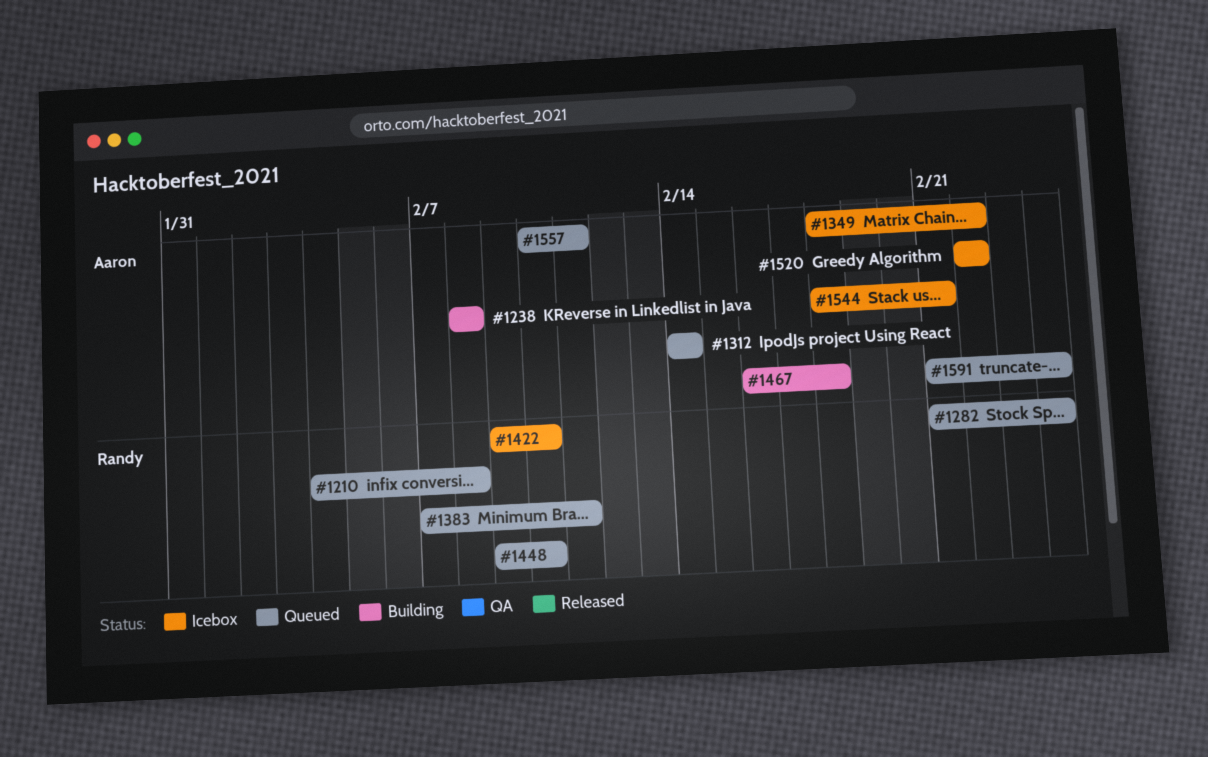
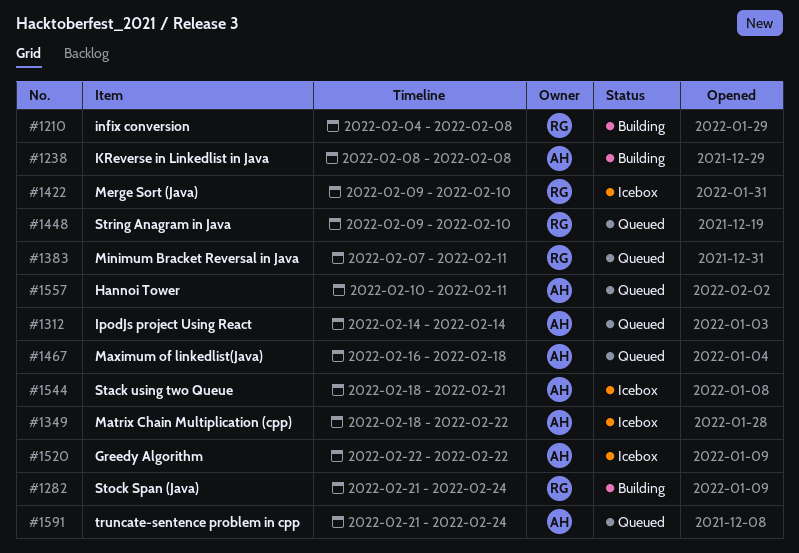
#1210, status: Queued -> Building
#1282, status: Queued -> Building
#1467, status: Building -> Queued

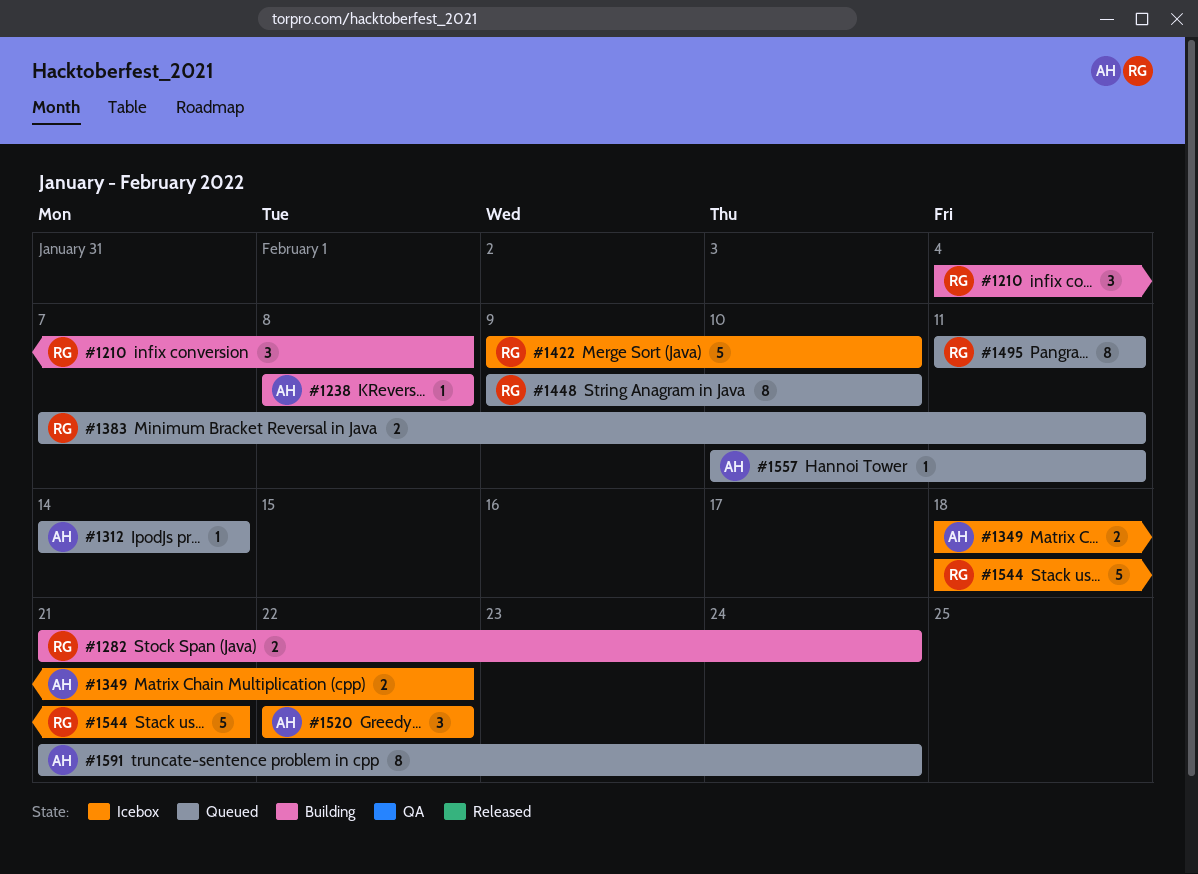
#1467: present -> none
#1495: none -> present
#1544, owner: AH -> RG

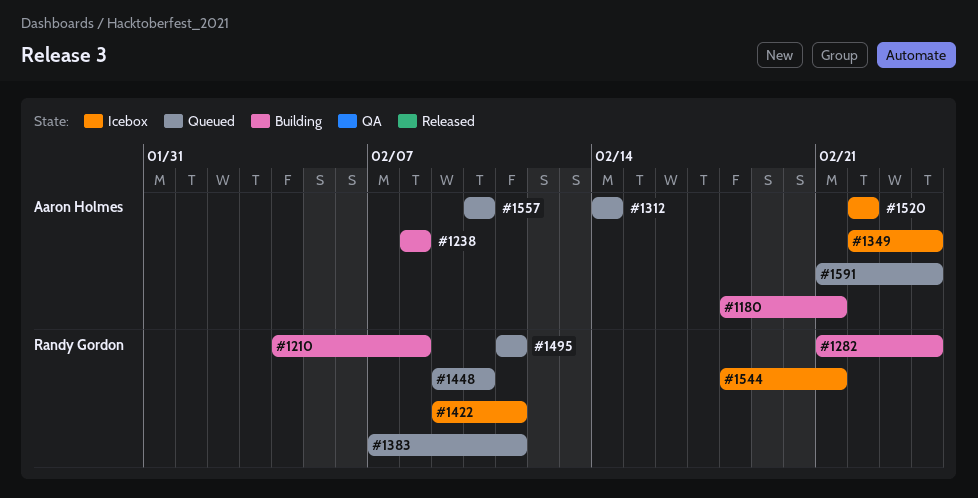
#1180: none -> present
#1349, start: Feb 18 -> Feb 22
#1349, due: Feb 22 -> Feb 24
#1422, due: Feb 10 -> Feb 11
#1557, due: Feb 11 -> Feb 10

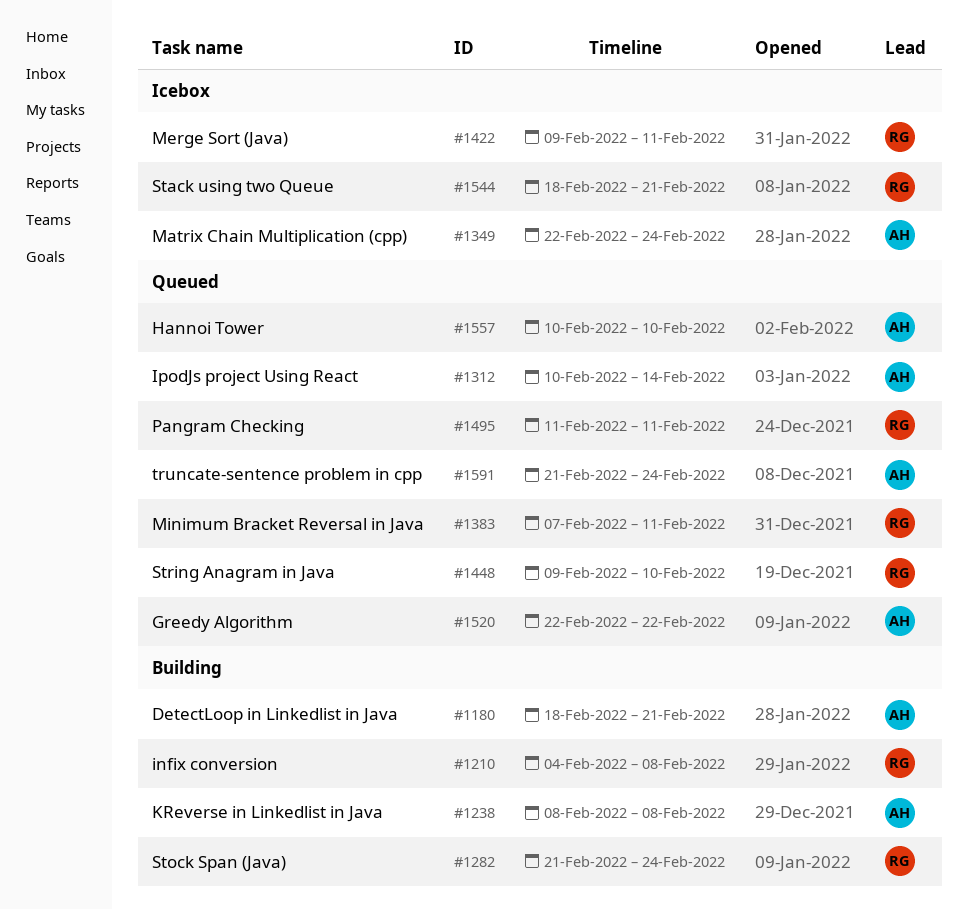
#1312, start: Feb 14 -> Feb 10
#1520, status: Icebox -> Queued

